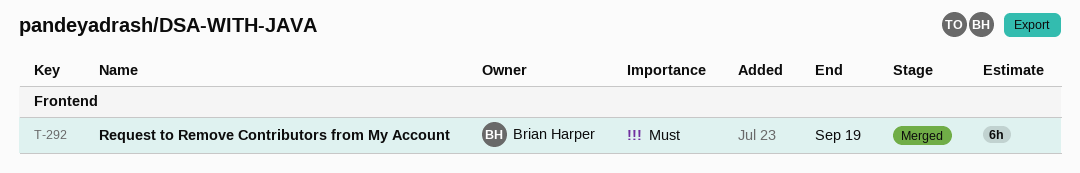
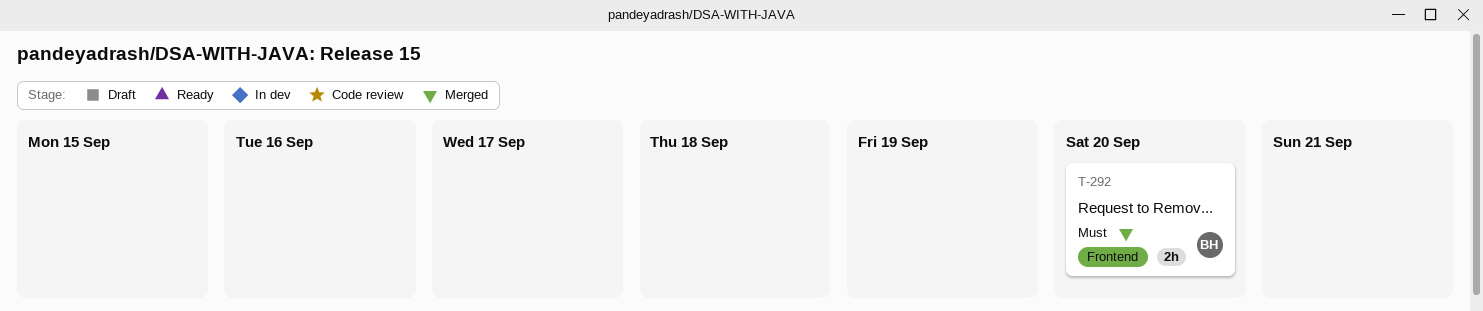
T-292, estimate: 6h -> 2h
T-292, due: Sep 19 -> Sep 20

